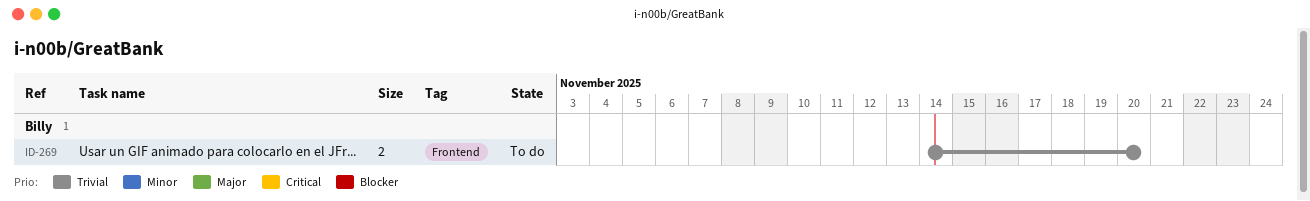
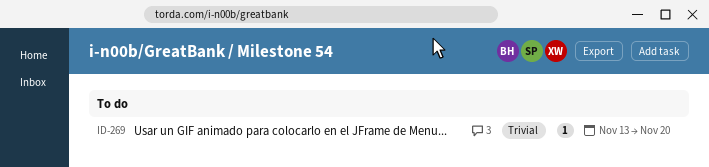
ID-269, estimate: 2 -> 1
ID-269, start: Nov 14 -> Nov 13

